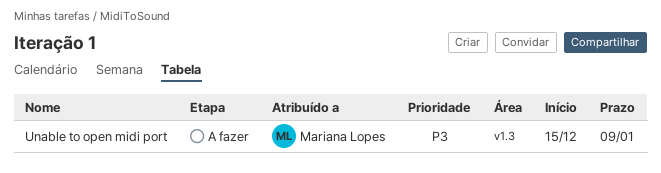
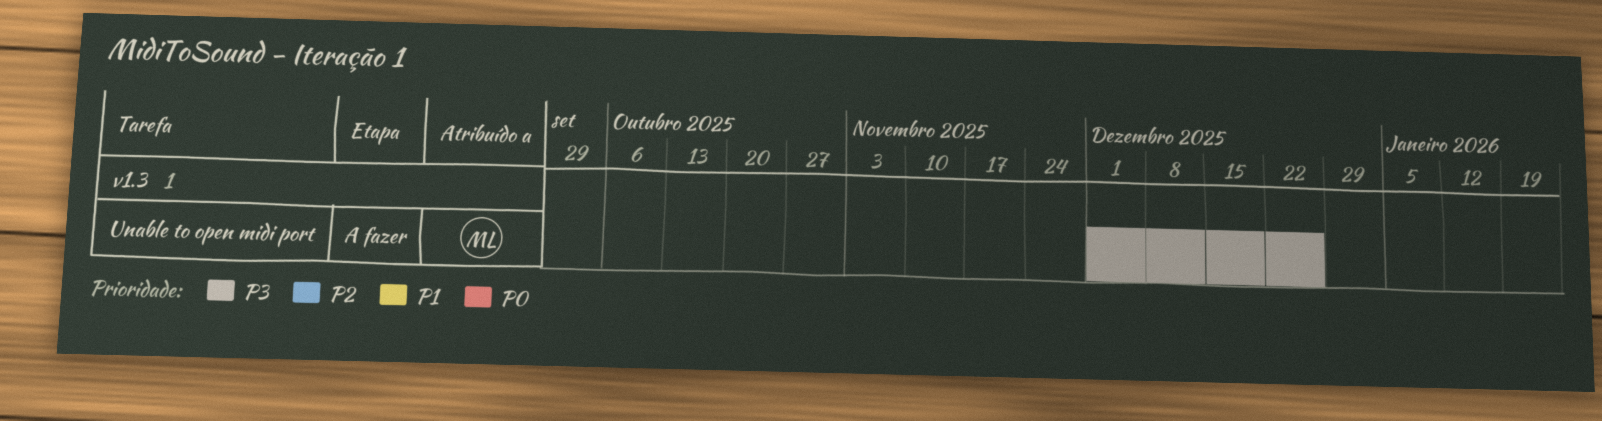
Unable to open midi port, start: Dec 15 -> Dec 1
Unable to open midi port, due: Jan 9 -> Dec 26

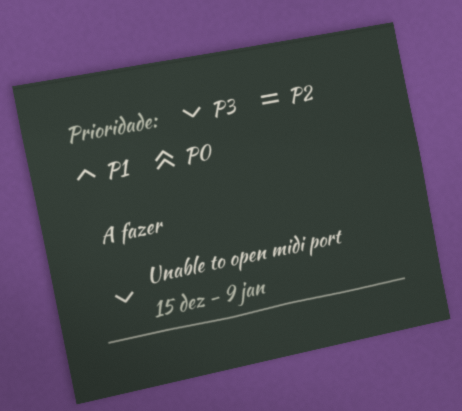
Unable to open midi port, start: Dec 1 -> Dec 15
Unable to open midi port, due: Dec 26 -> Jan 9

